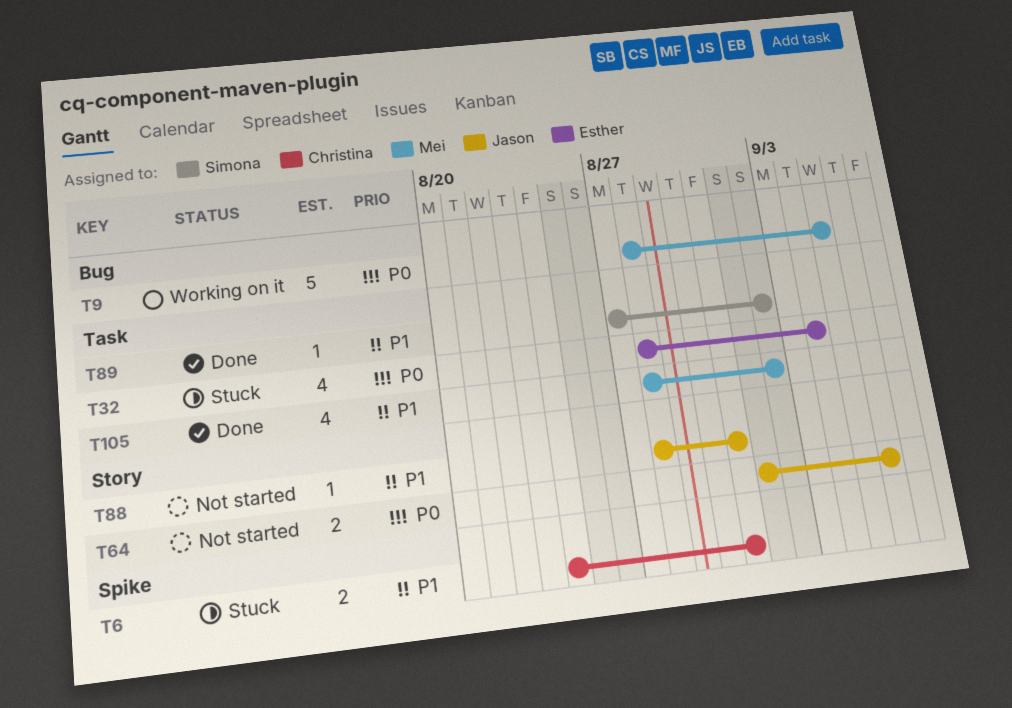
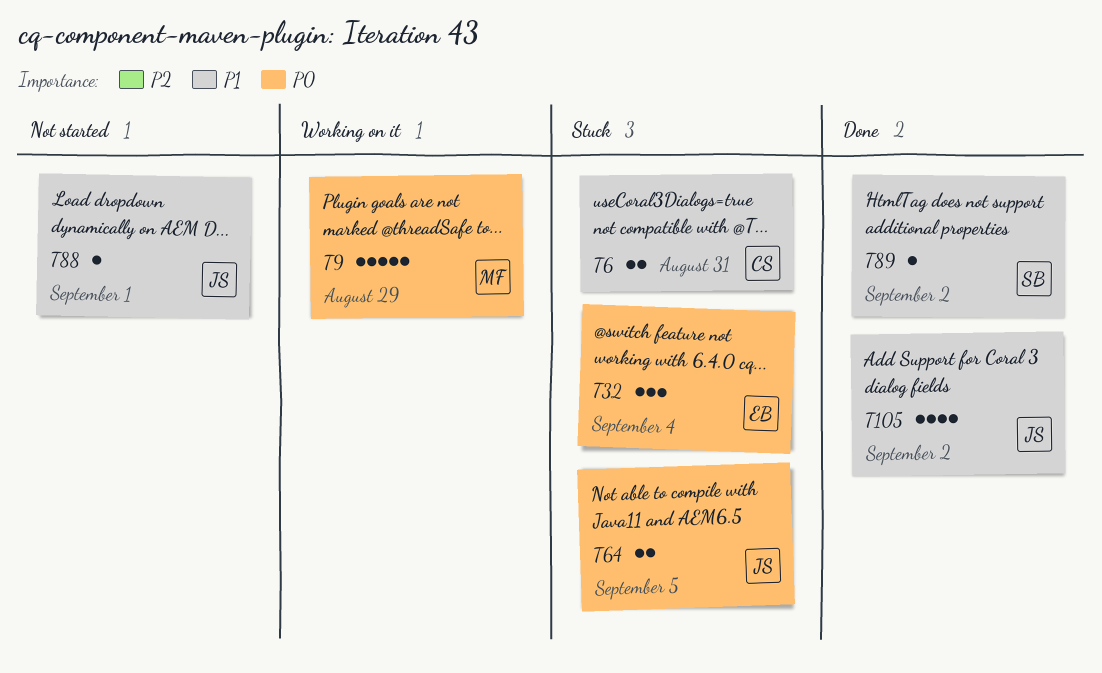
T9, due: Sep 5 -> Aug 29
T32, estimate: 4 -> 3
T64, status: Not started -> Stuck
T64, due: Sep 6 -> Sep 5
T88, due: Aug 31 -> Sep 1
T105, owner: Mei -> Jason

